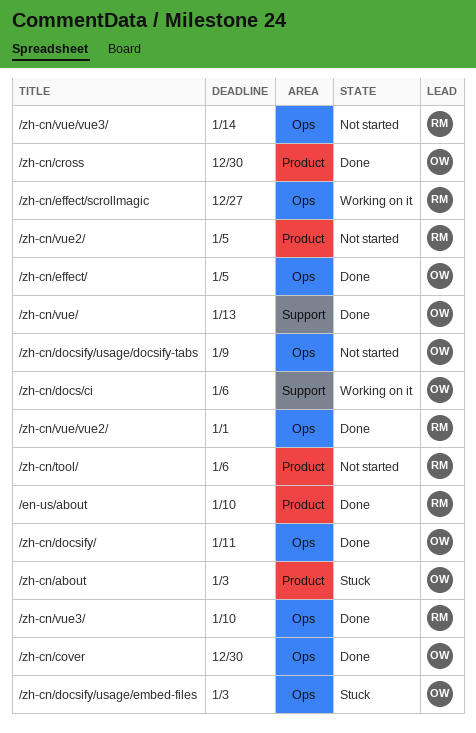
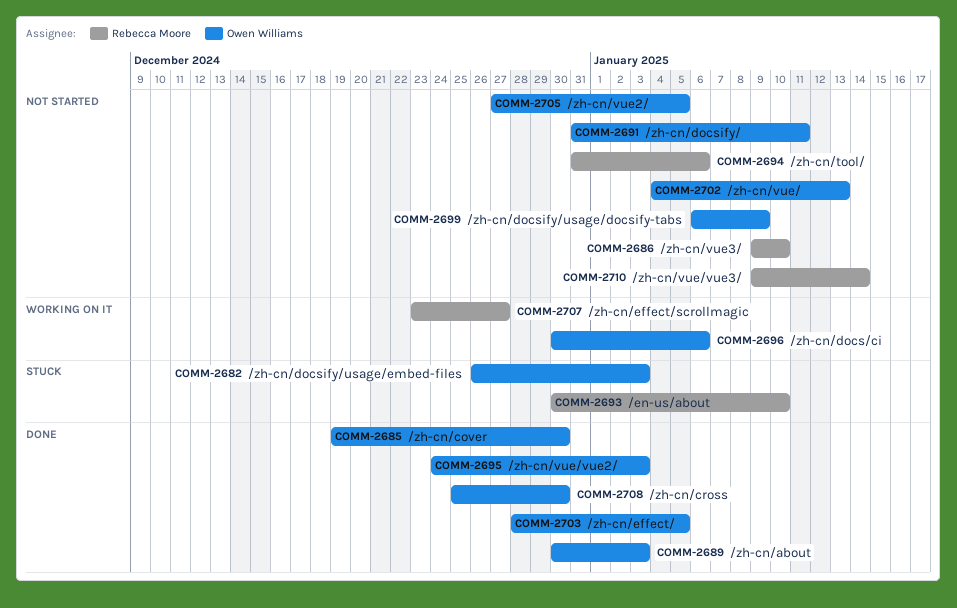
/en-us/about, status: Done -> Stuck
/zh-cn/about, status: Stuck -> Done
/zh-cn/docsify/, status: Done -> Not started
/zh-cn/vue/, status: Done -> Not started
/zh-cn/vue/vue2/, owner: Rebecca Moore -> Owen Williams
/zh-cn/vue/vue2/, due: Jan 1 -> Jan 3
/zh-cn/vue2/, owner: Rebecca Moore -> Owen Williams
/zh-cn/vue3/, status: Done -> Not started

